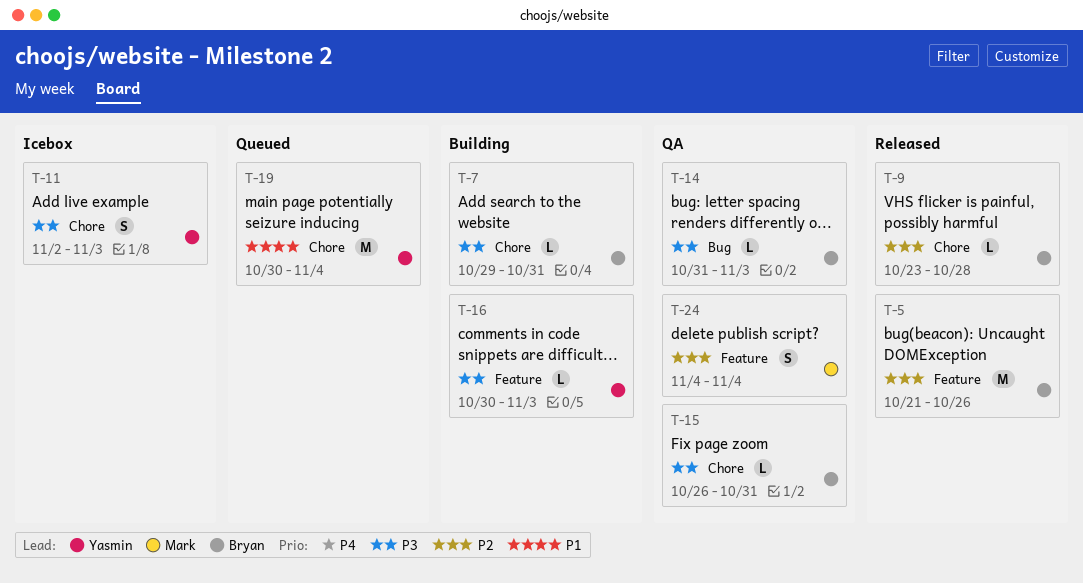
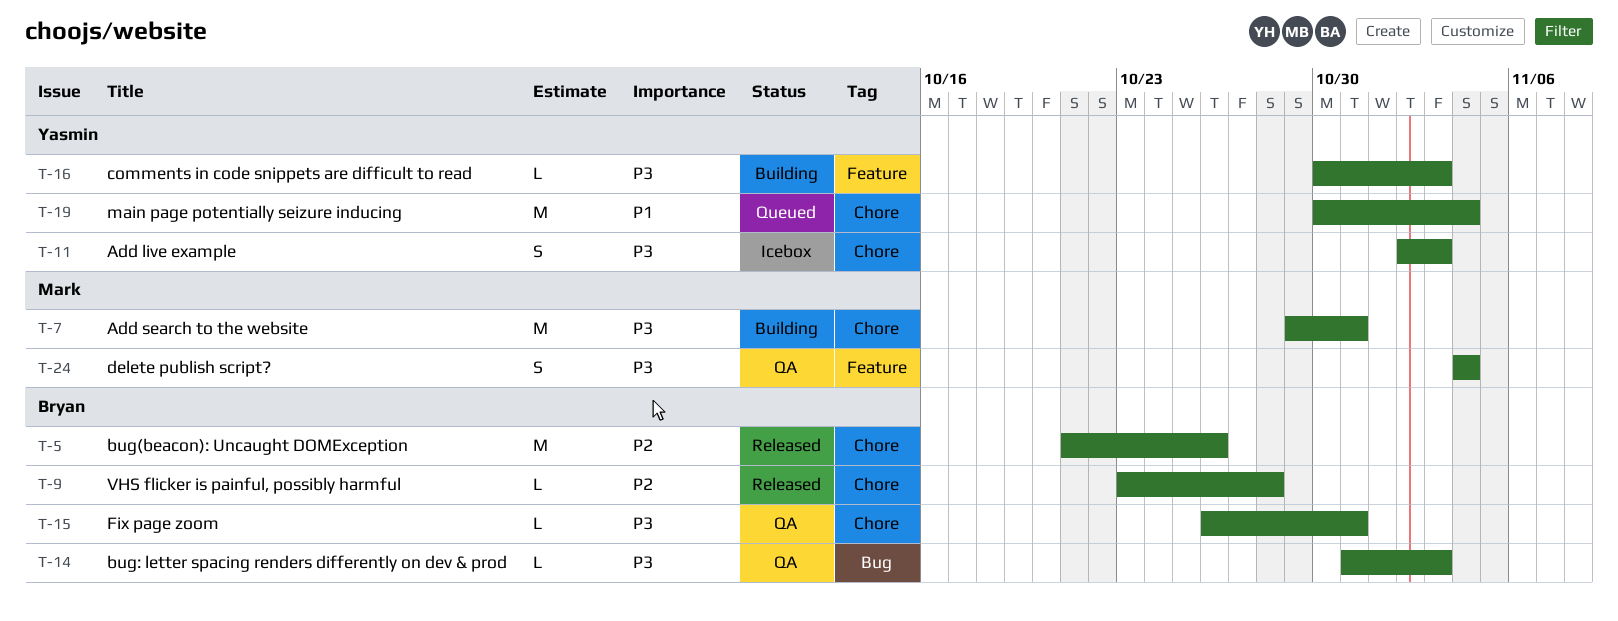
T-5, label: Feature -> Chore
T-7, owner: Bryan -> Mark
T-7, estimate: L -> M
T-24, priority: P2 -> P3

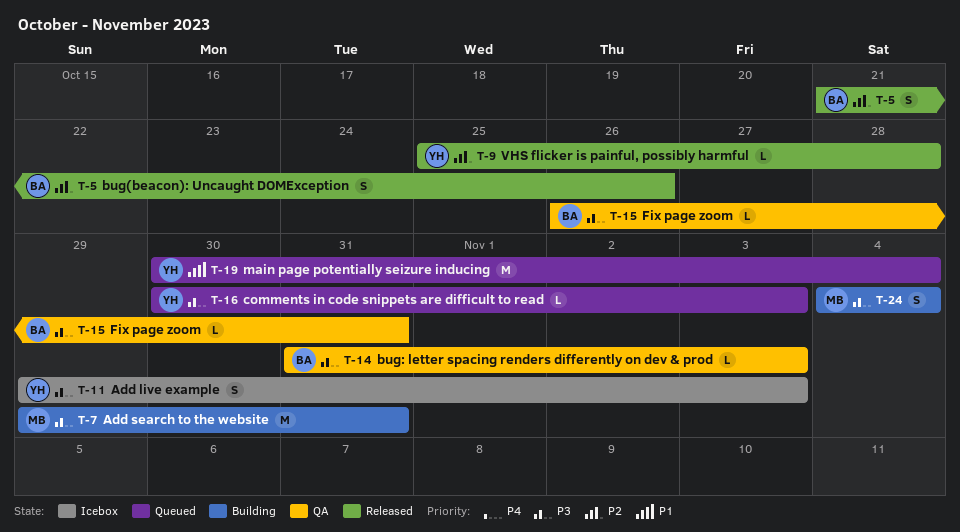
T-5, estimate: M -> S
T-9, owner: Bryan -> Yasmin
T-9, start: Oct 23 -> Oct 25
T-11, start: Nov 2 -> Oct 29
T-16, status: Building -> Queued
T-24, status: QA -> Building

